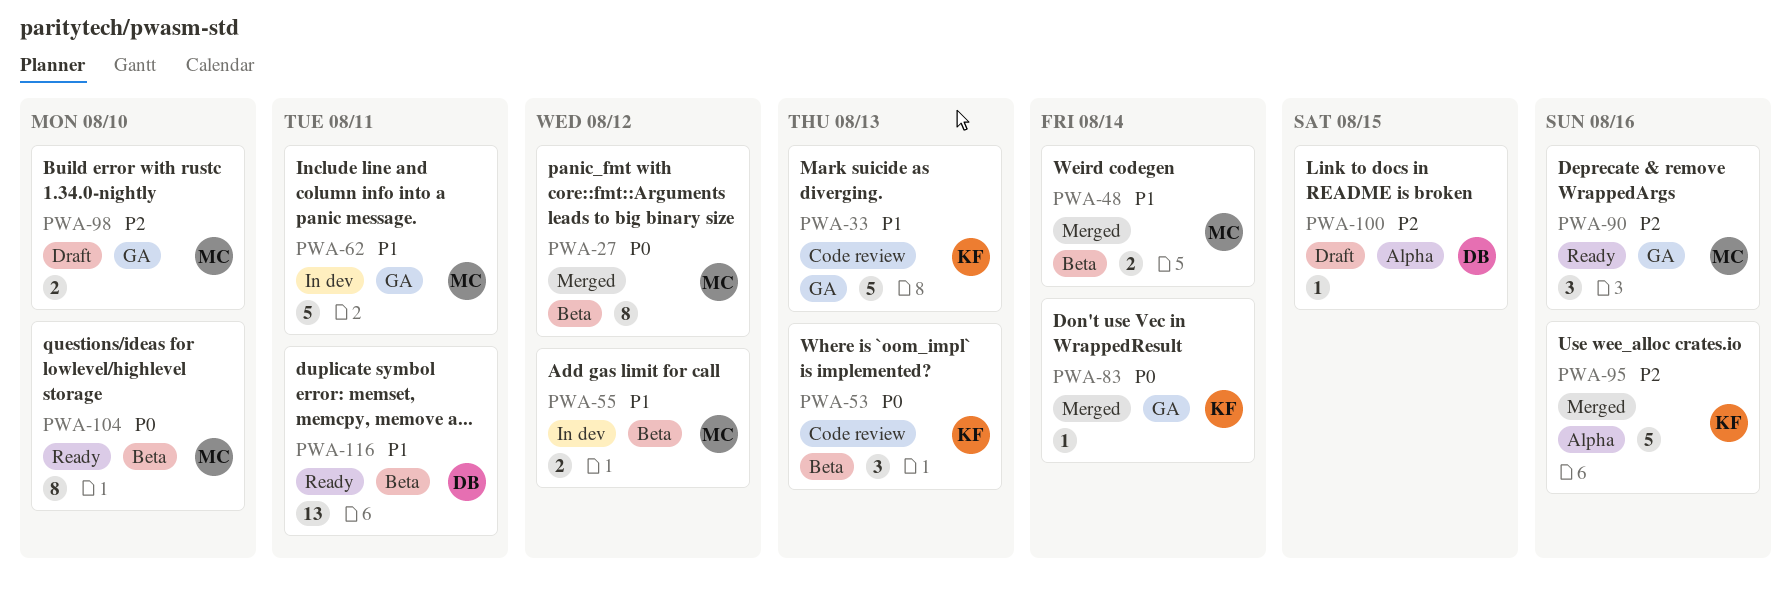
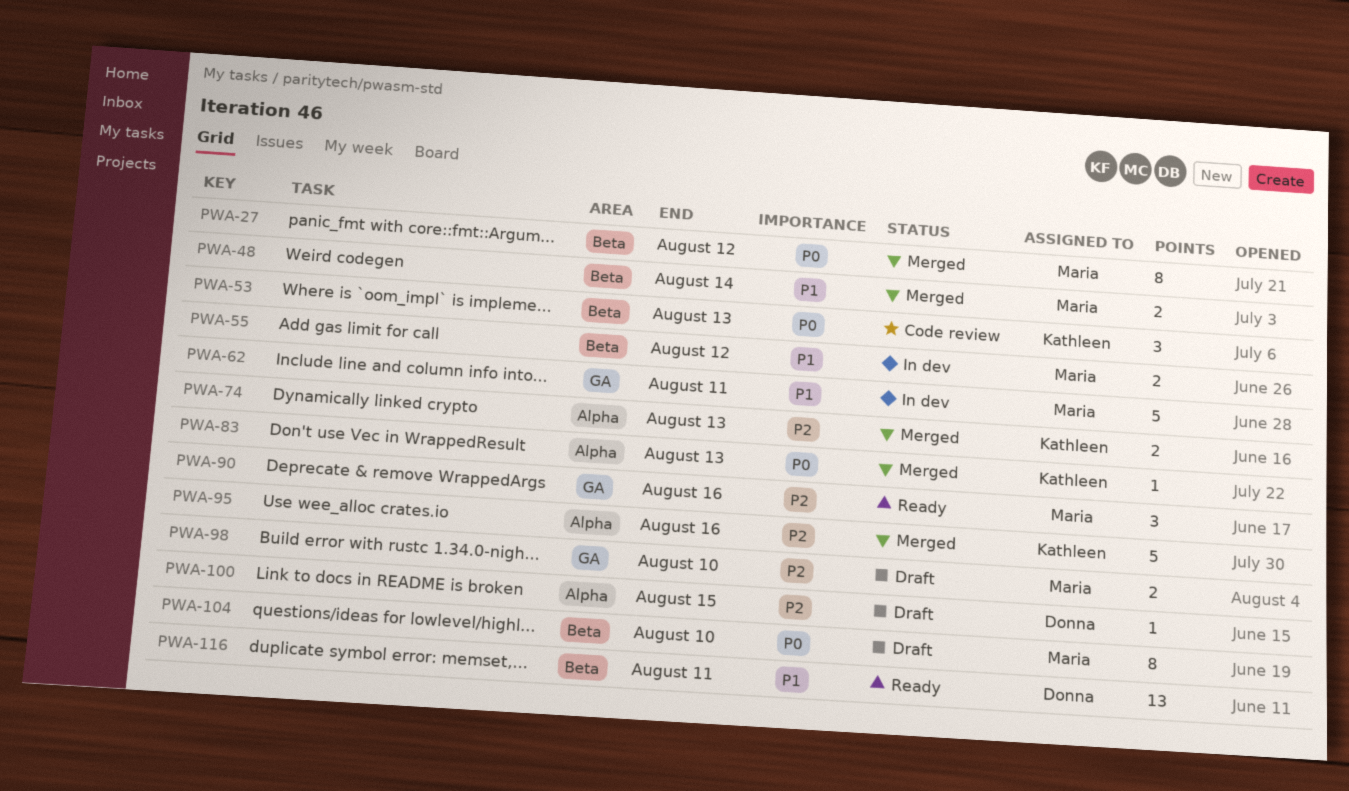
PWA-33: present -> none
PWA-74: none -> present
PWA-83, label: GA -> Alpha
PWA-83, due: Aug 14 -> Aug 13
PWA-104, status: Ready -> Draft

